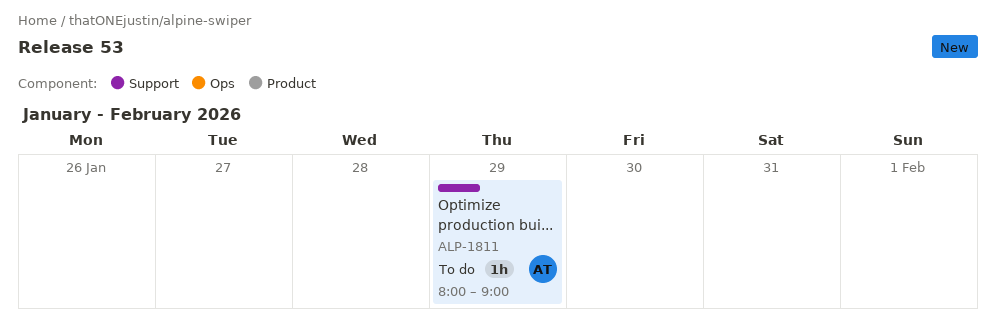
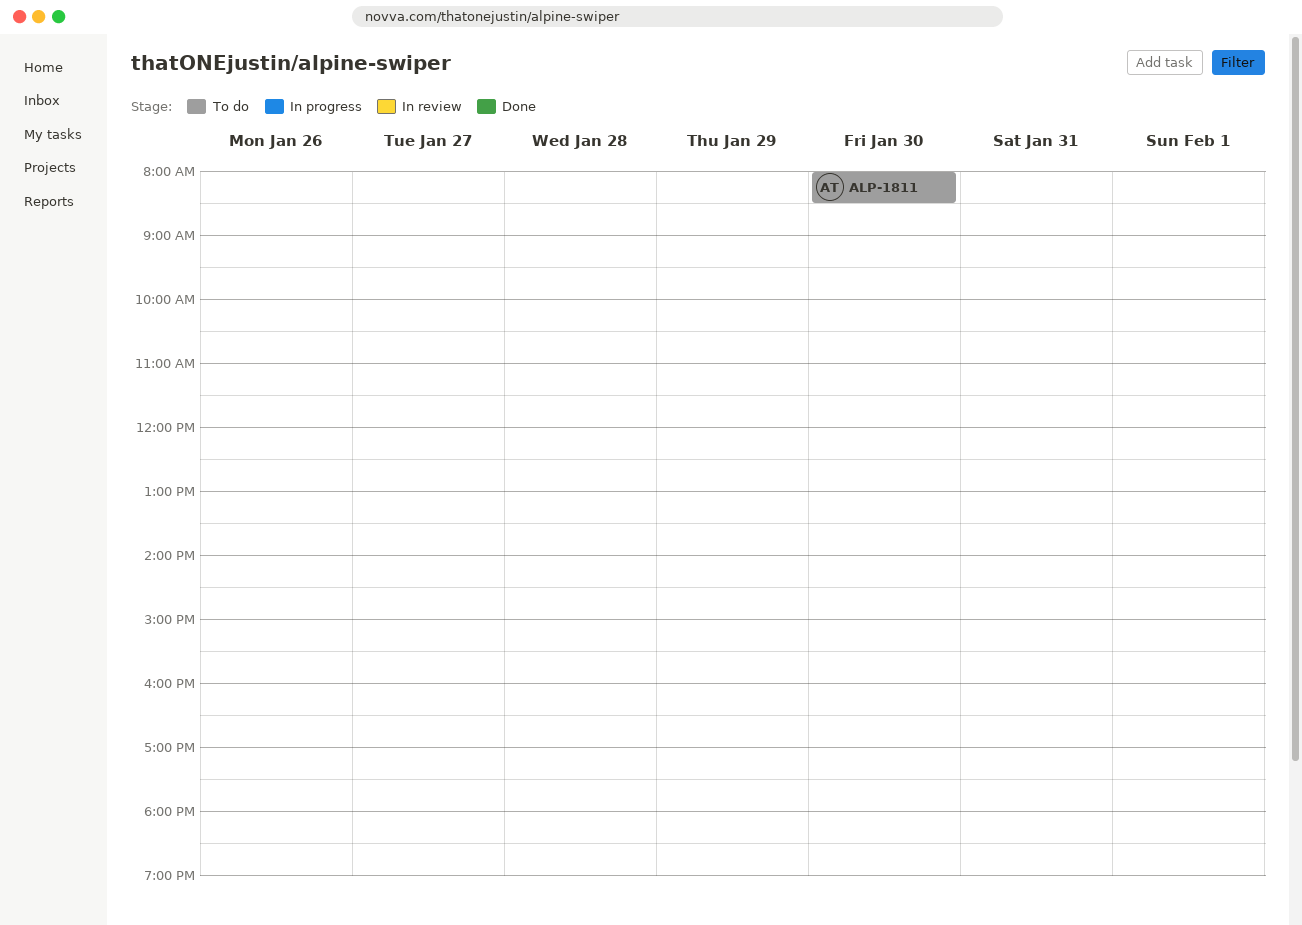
ALP-1811, day: Jan 29 -> Jan 30
ALP-1811, ends: 09:00 -> 08:30

